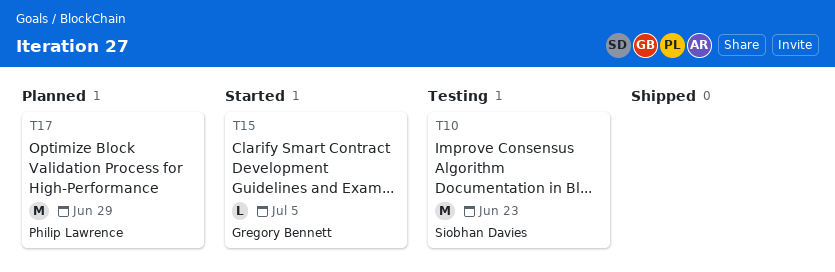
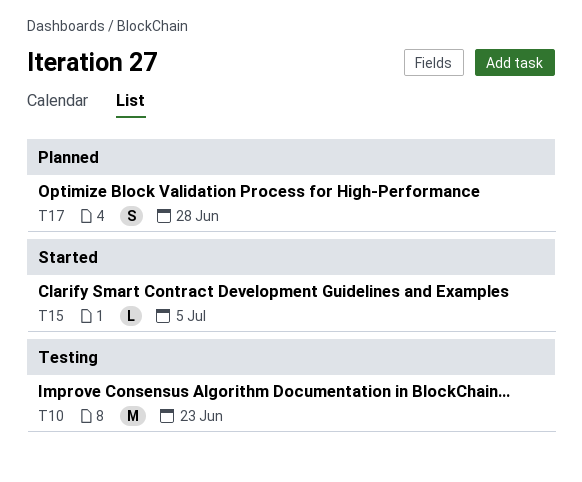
T17, estimate: M -> S
T17, due: Jun 29 -> Jun 28

